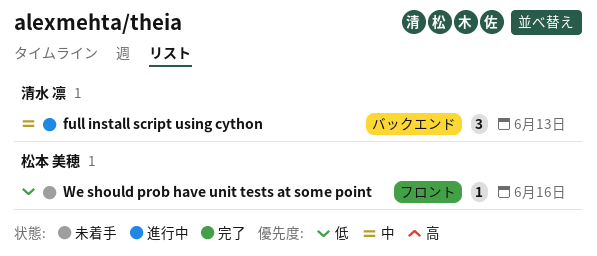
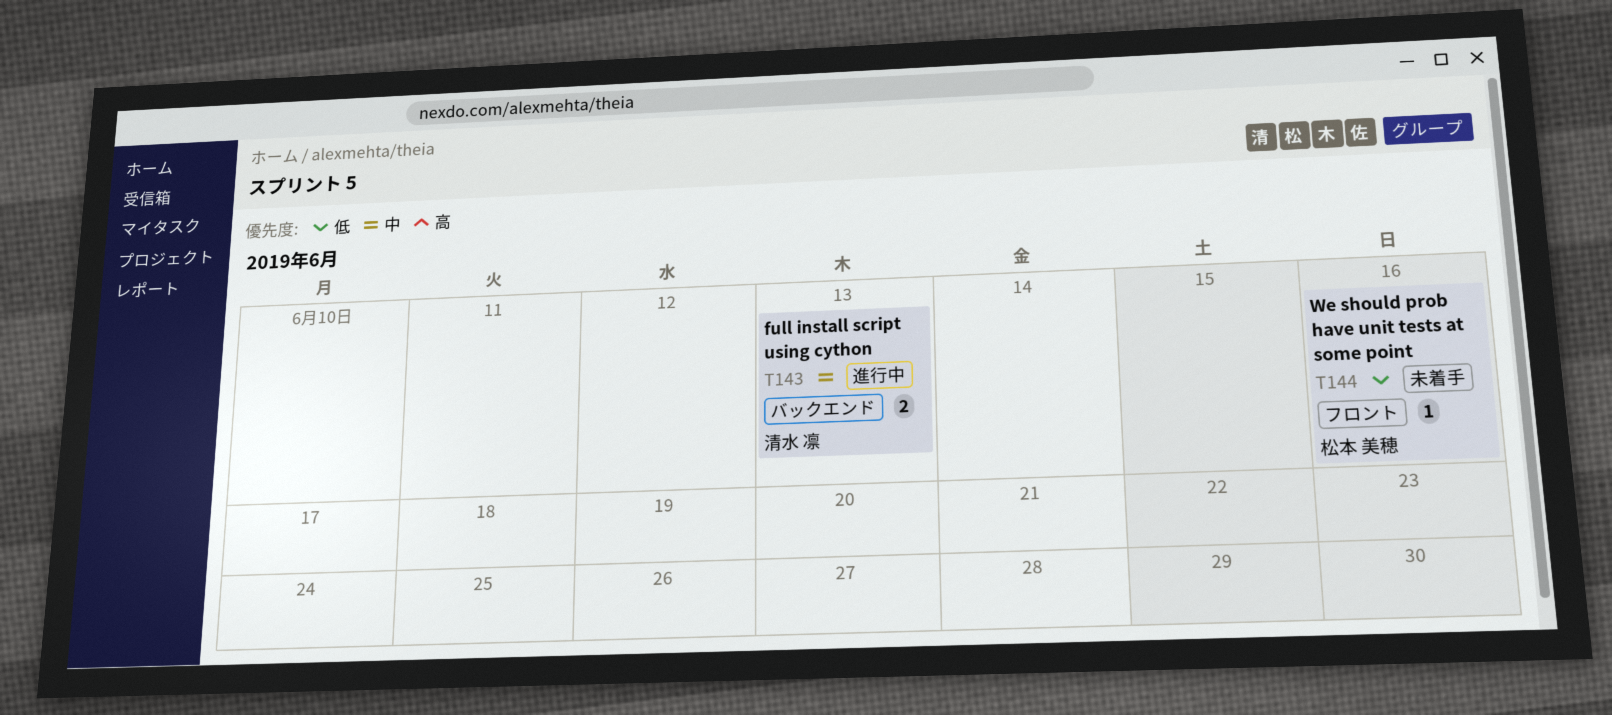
full install script using cython, estimate: 3 -> 2

